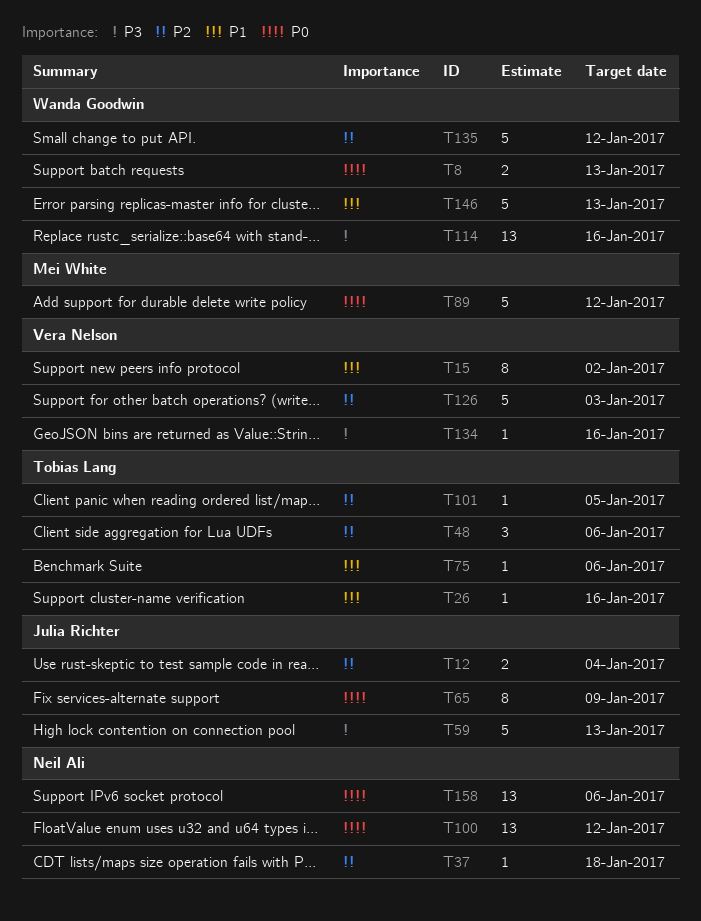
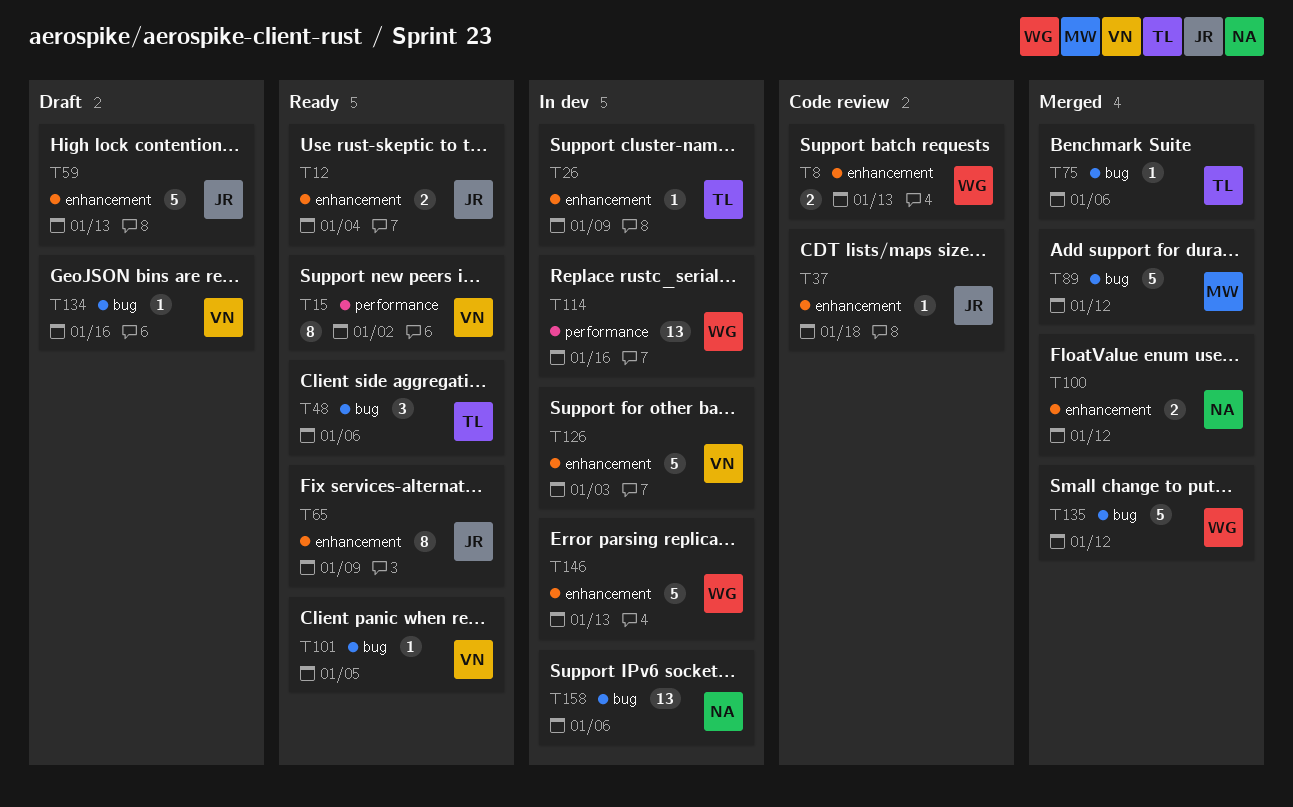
T26, due: Jan 16 -> Jan 9
T37, owner: Neil Ali -> Julia Richter
T100, estimate: 13 -> 2
T101, owner: Tobias Lang -> Vera Nelson

